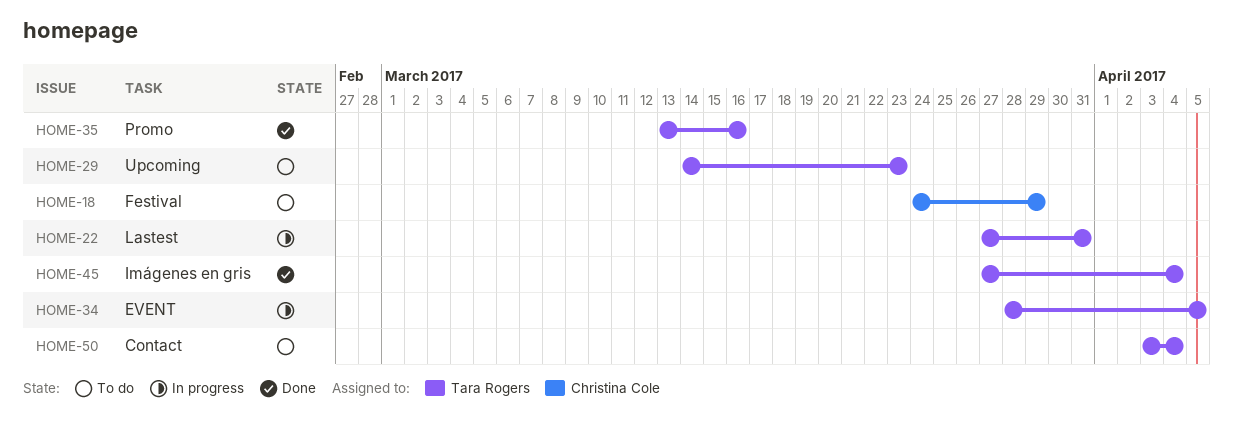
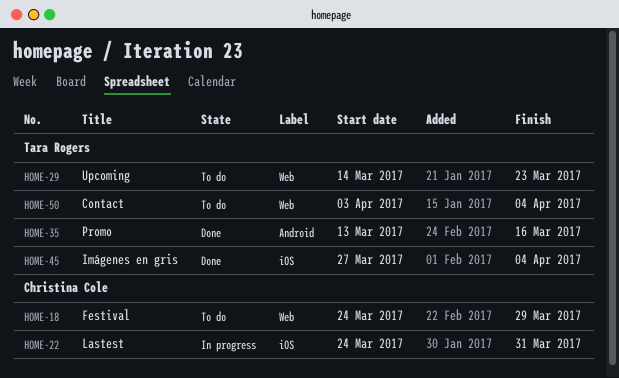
HOME-22, owner: Tara Rogers -> Christina Cole
HOME-22, start: Mar 27 -> Mar 24
HOME-34: present -> none

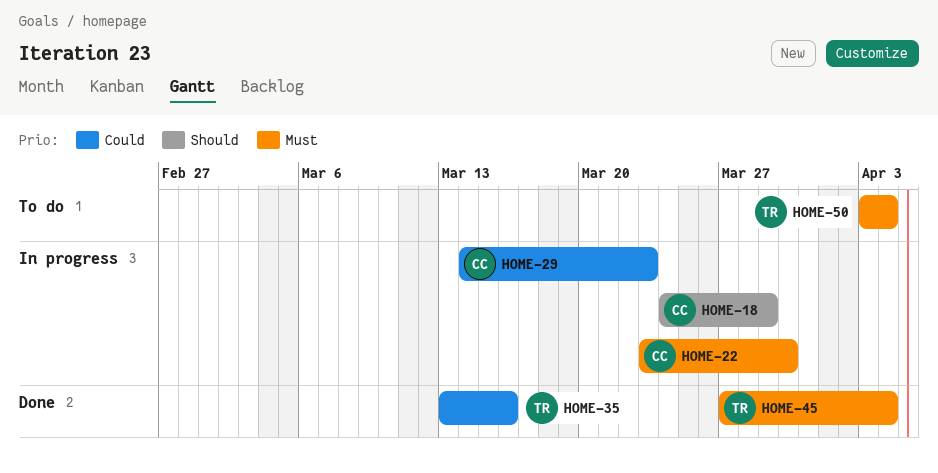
HOME-18, status: To do -> In progress
HOME-22, start: Mar 24 -> Mar 23
HOME-22, due: Mar 31 -> Mar 30
HOME-29, status: To do -> In progress
HOME-29, owner: Tara Rogers -> Christina Cole

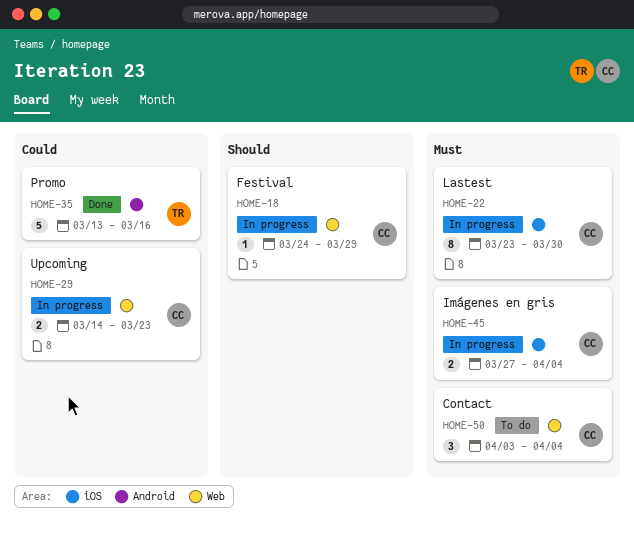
HOME-45, status: Done -> In progress
HOME-45, owner: TR -> CC
HOME-50, owner: TR -> CC

